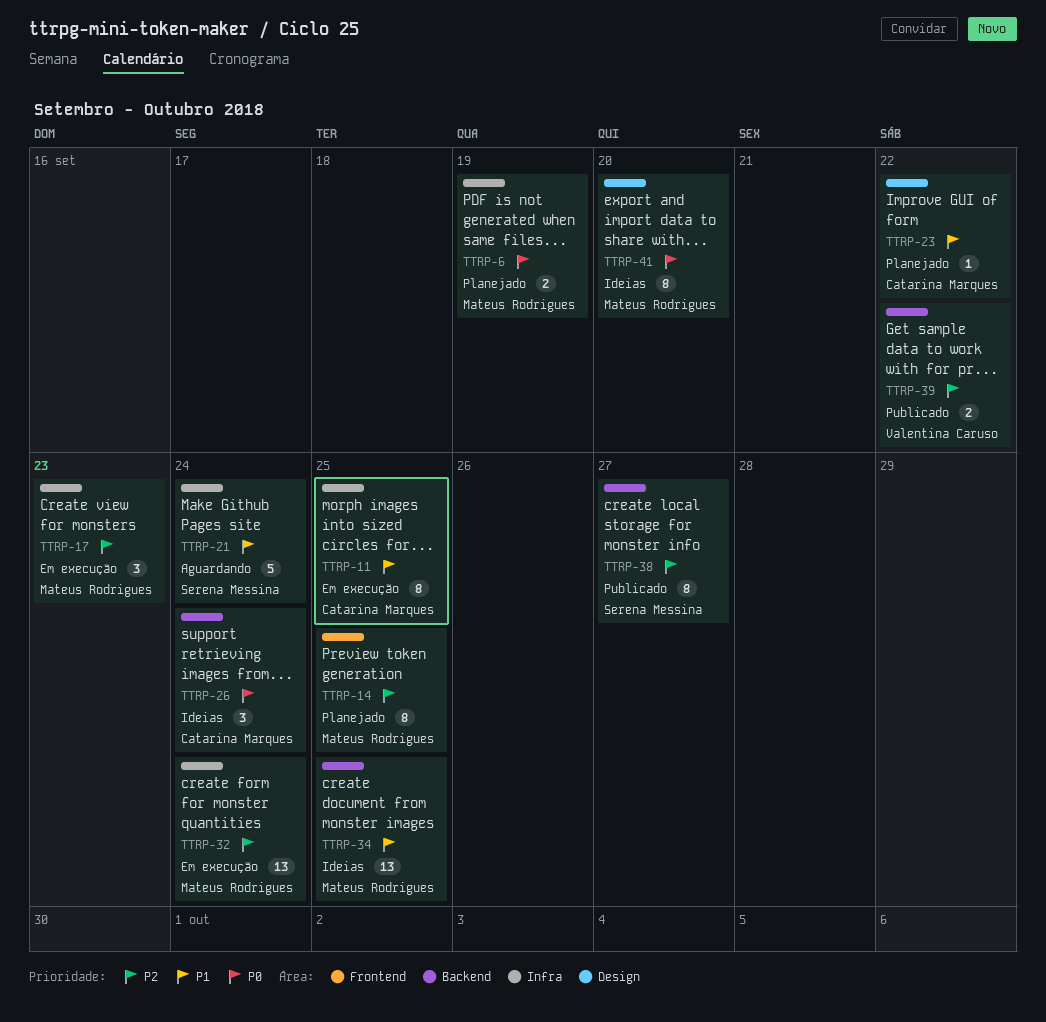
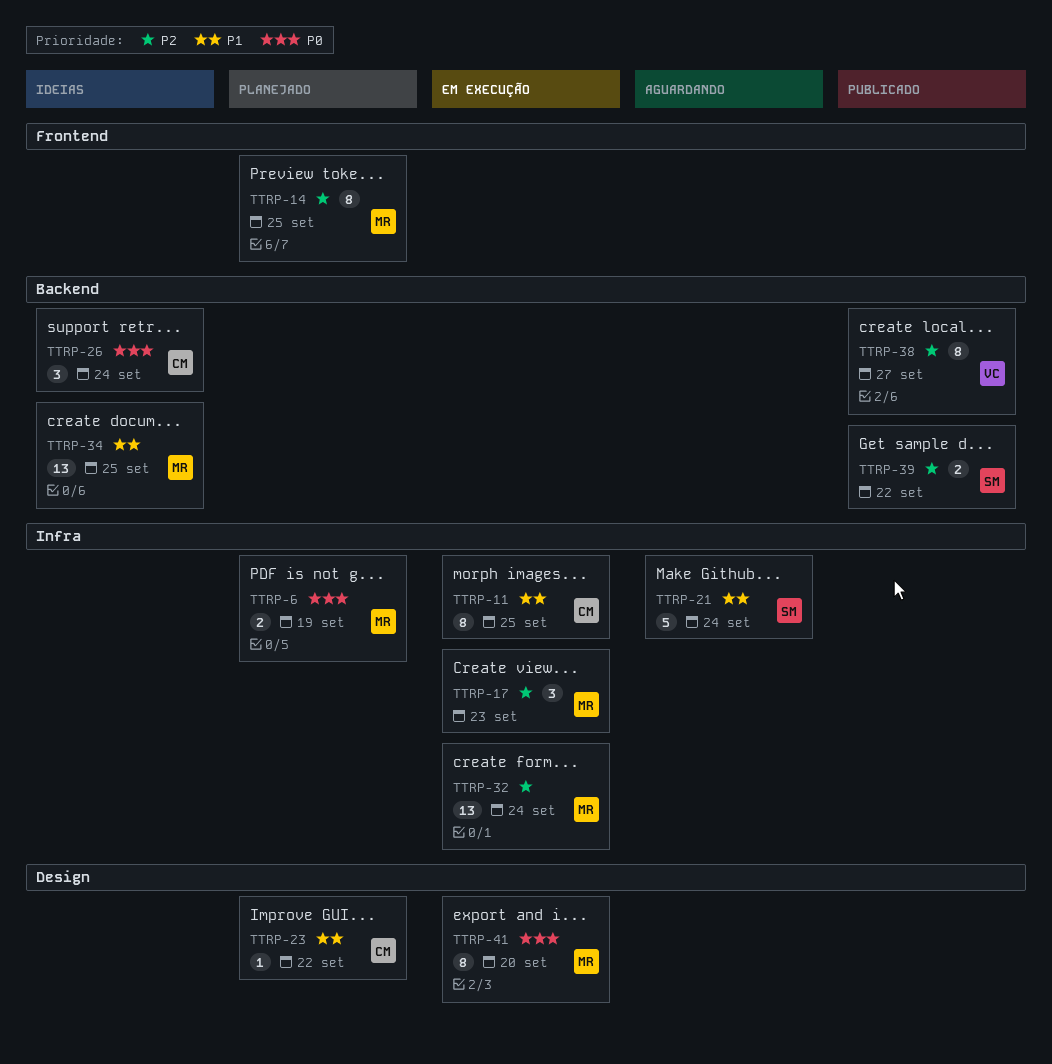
TTRP-38, owner: Serena Messina -> Valentina Caruso
TTRP-39, owner: Valentina Caruso -> Serena Messina
TTRP-41, status: Ideias -> Em execução

